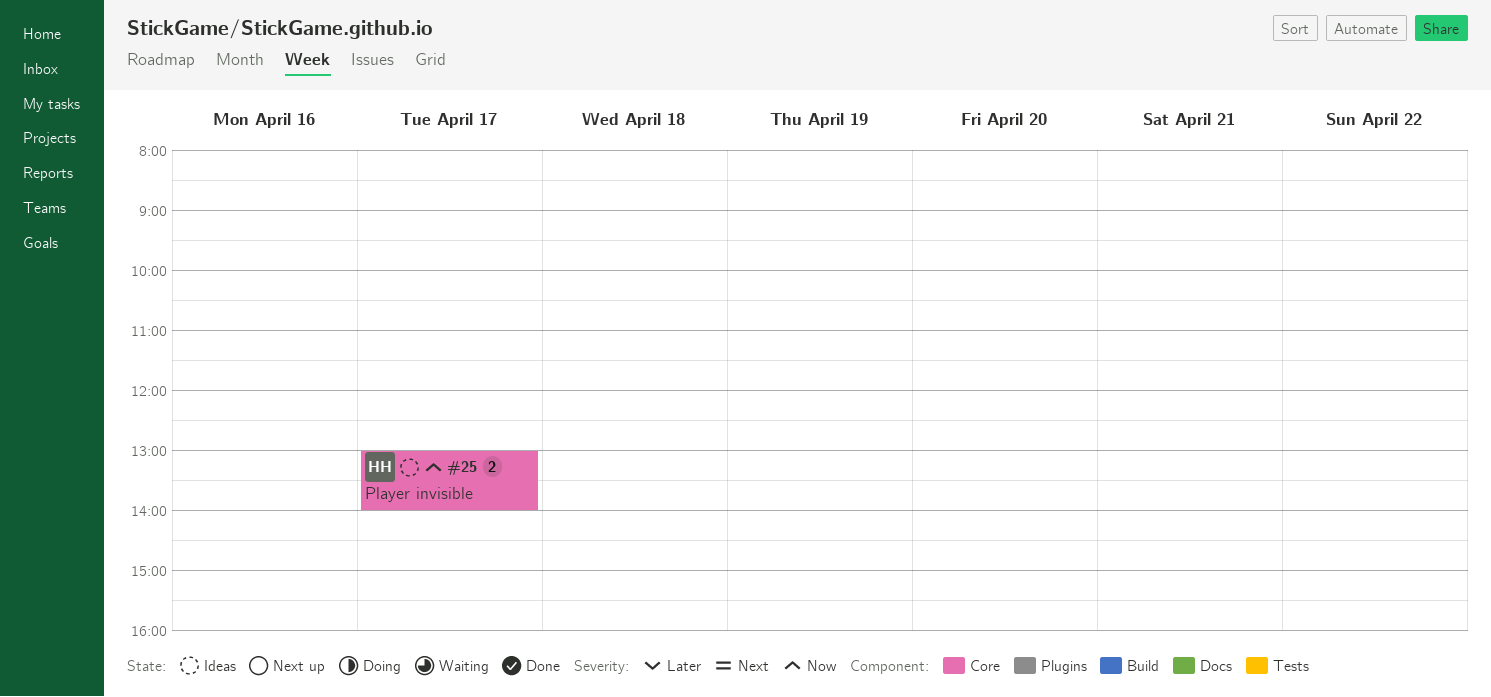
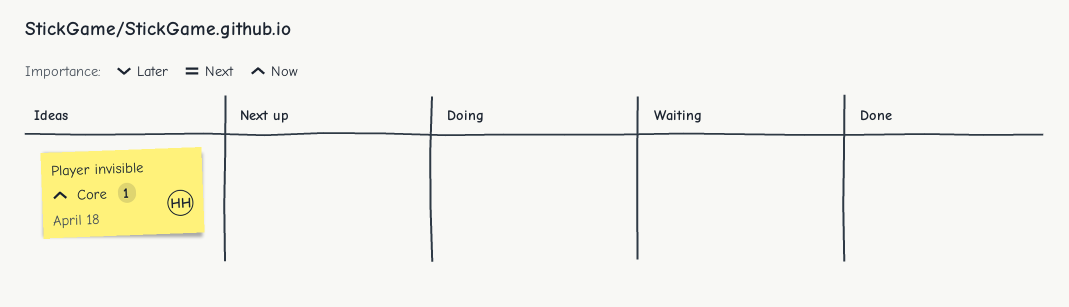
Player invisible, estimate: 2 -> 1
Player invisible, day: Apr 17 -> Apr 18

